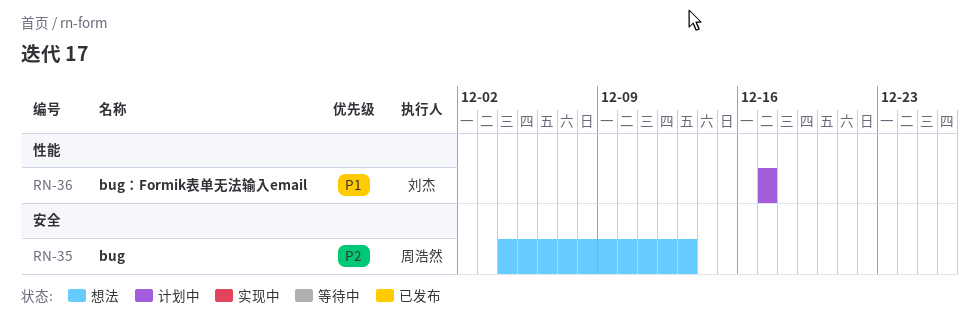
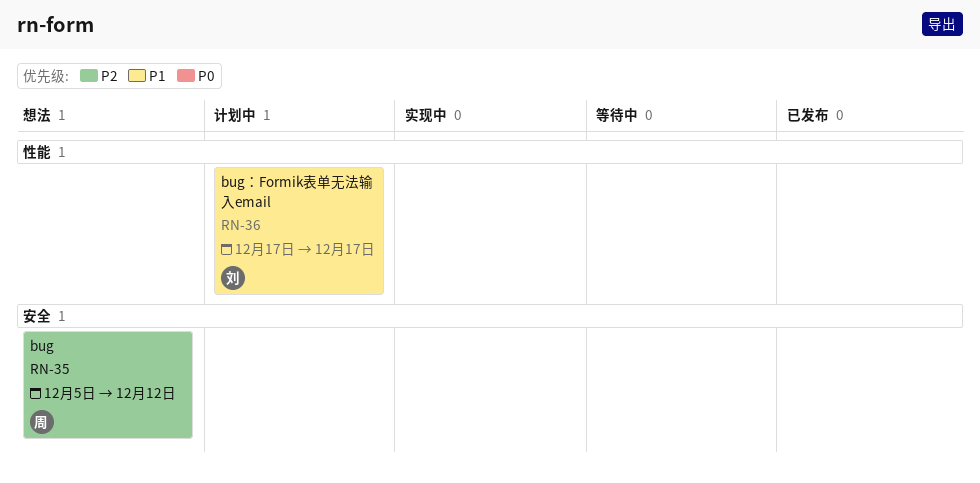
RN-35, start: Dec 4 -> Dec 5
RN-35, due: Dec 13 -> Dec 12

